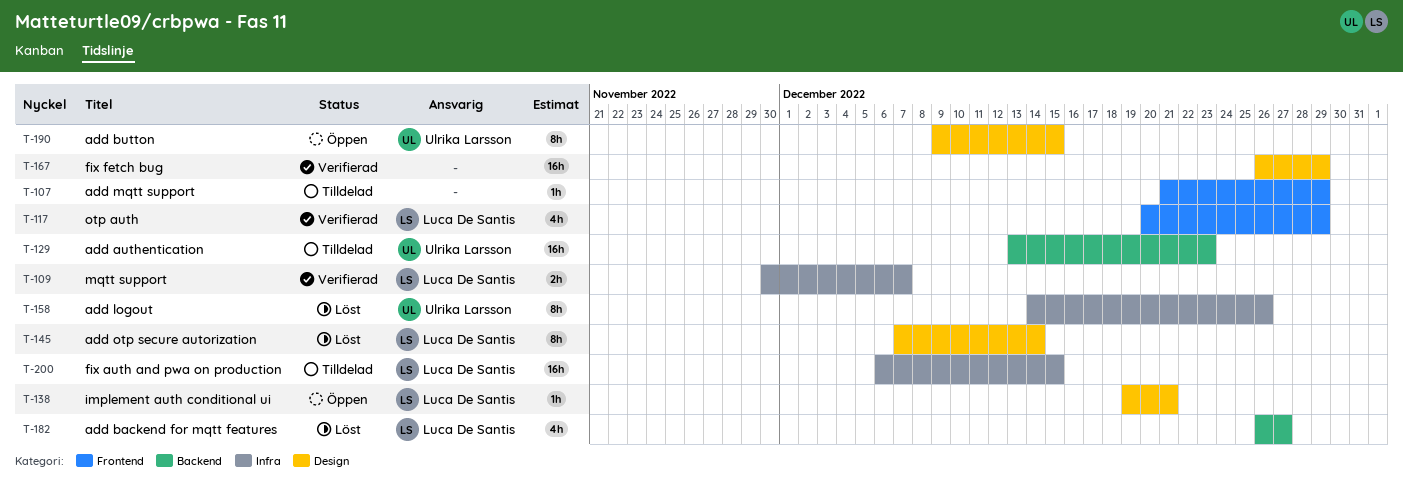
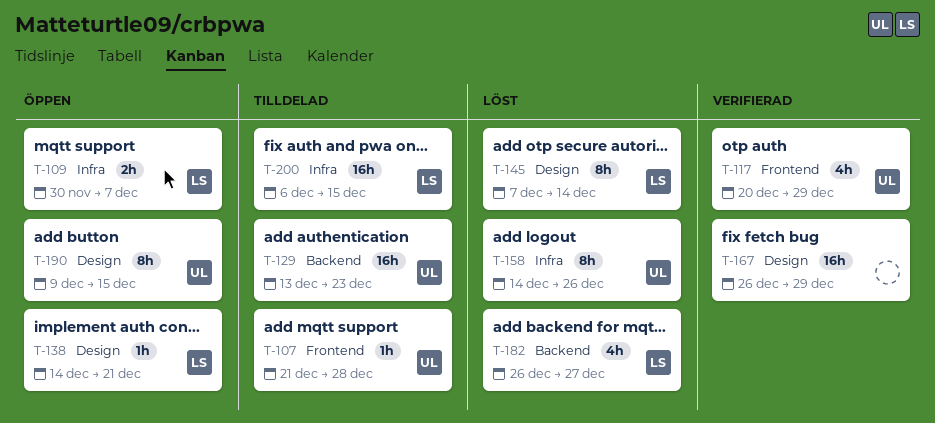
T-107, owner: none -> Ulrika Larsson
T-107, due: Dec 29 -> Dec 28
T-109, status: Verifierad -> Öppen
T-117, owner: Luca De Santis -> Ulrika Larsson
T-138, start: Dec 19 -> Dec 14

